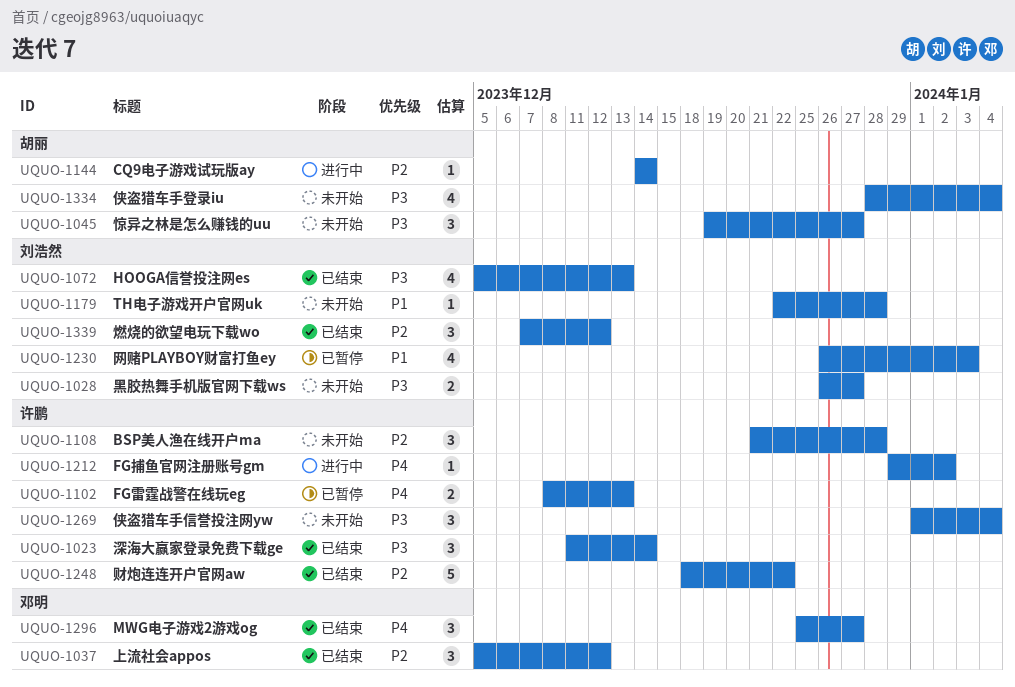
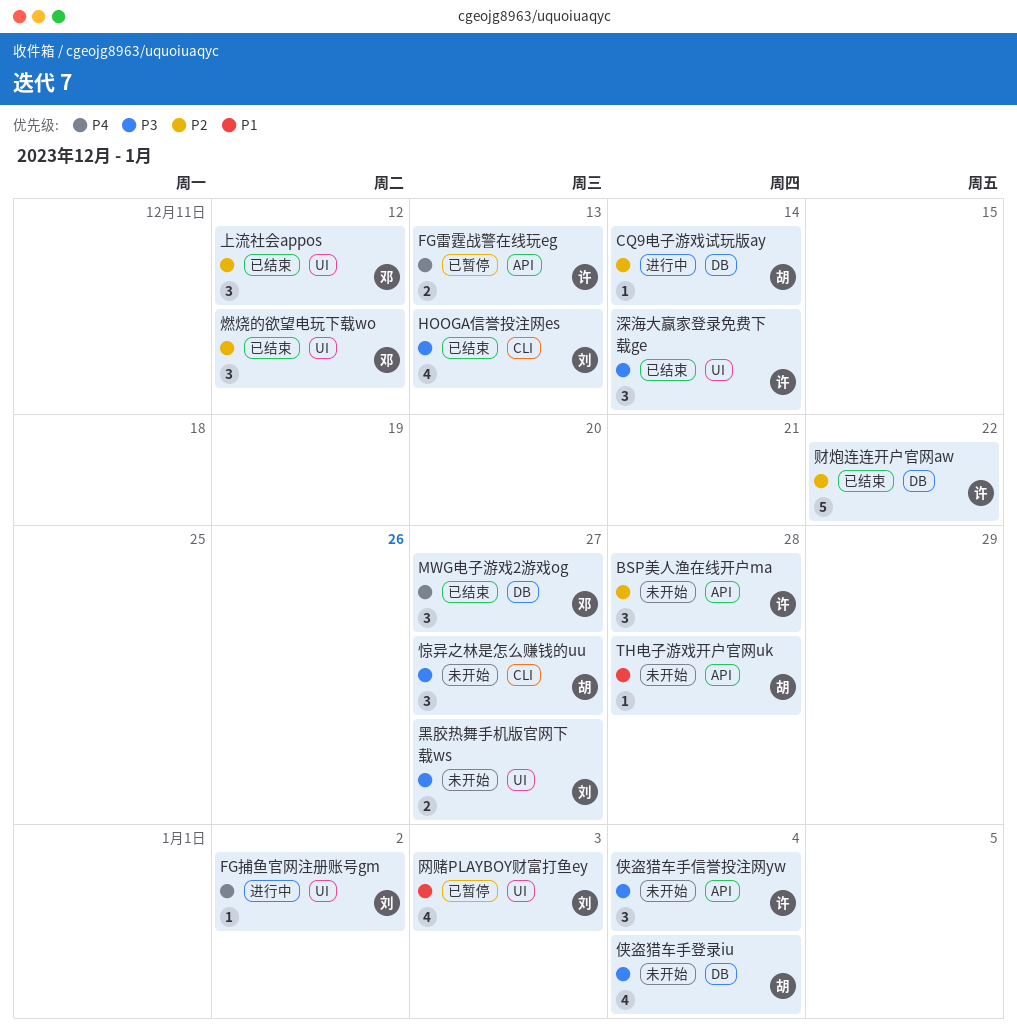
FG捕鱼官网注册账号gm, owner: 许鹏 -> 刘浩然
TH电子游戏开户官网uk, owner: 刘浩然 -> 胡丽
燃烧的欲望电玩下载wo, owner: 刘浩然 -> 邓明

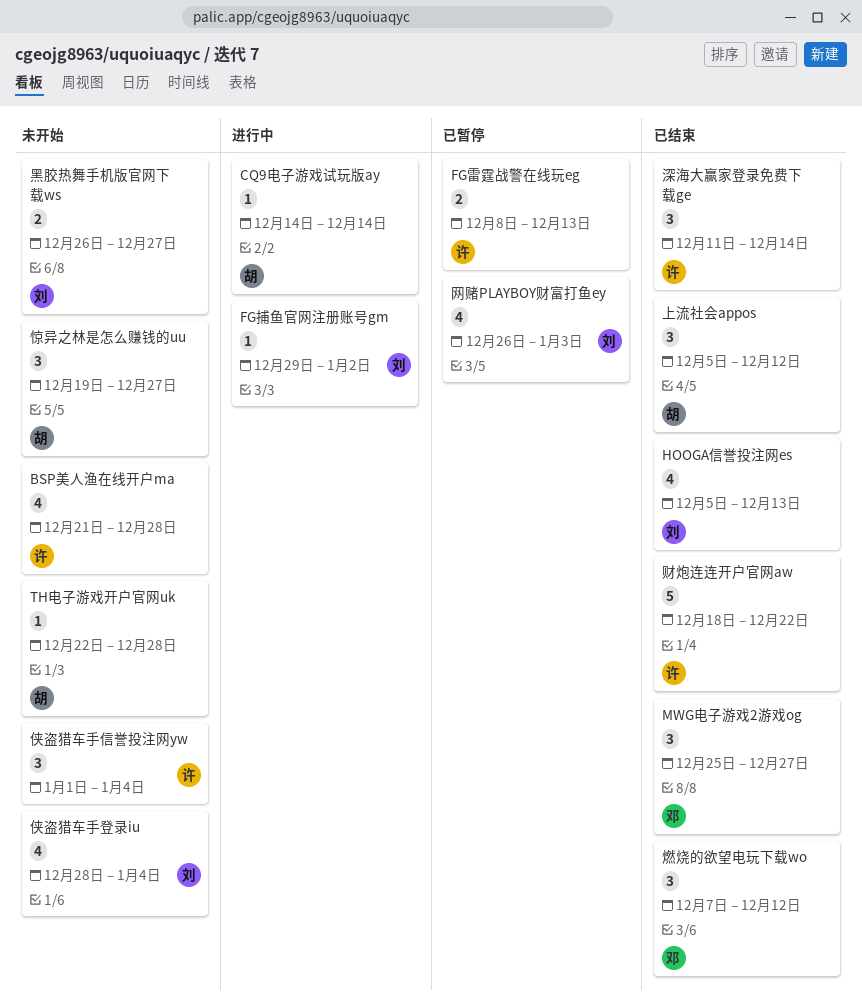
BSP美人渔在线开户ma, estimate: 3 -> 4
上流社会appos, owner: 邓 -> 胡
侠盗猎车手登录iu, owner: 胡 -> 刘

